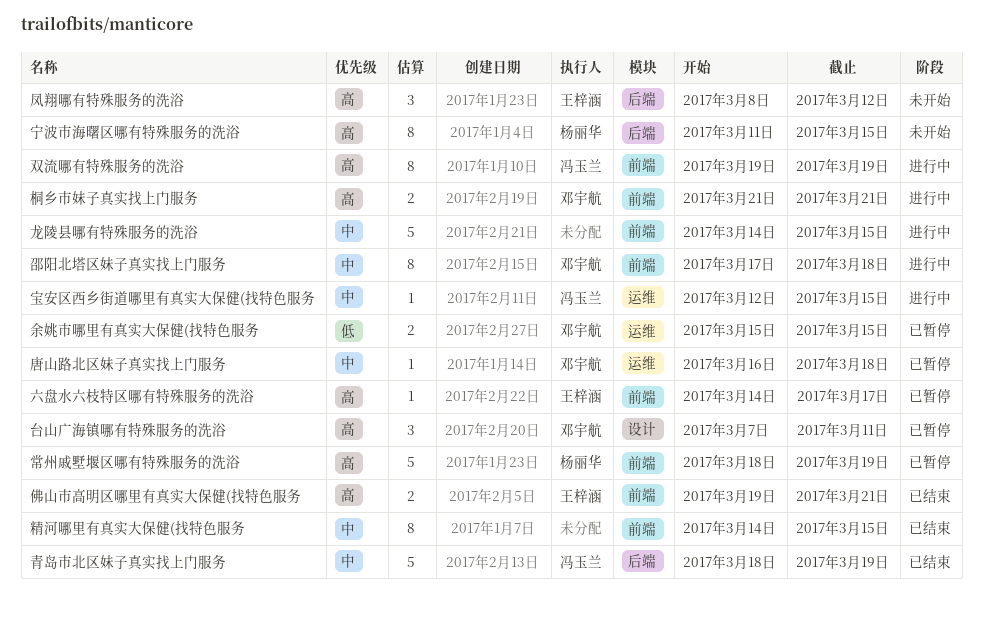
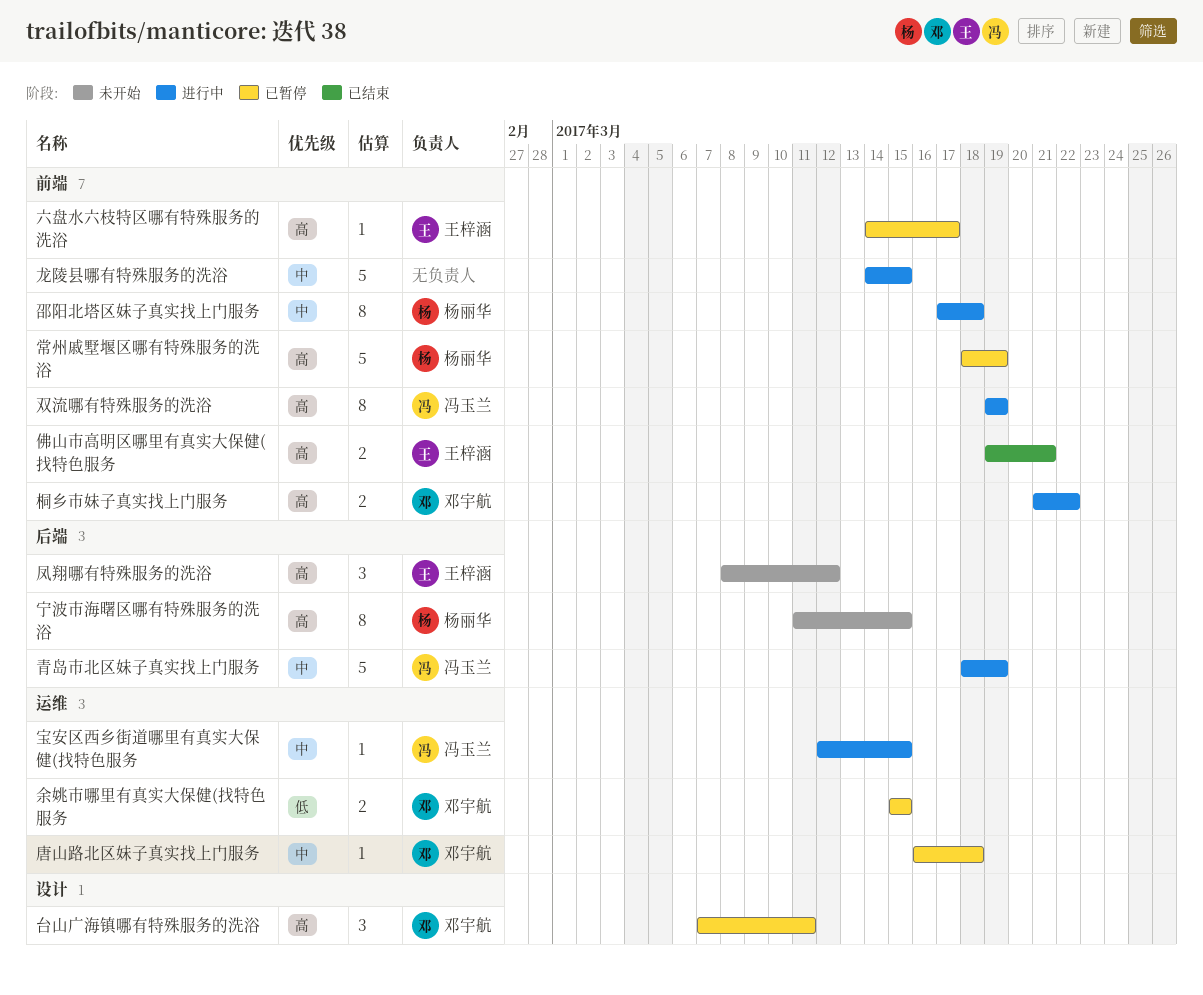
桐乡市妹子真实找上门服务, due: Mar 21 -> Mar 22
精河哪里有真实大保健(找特色服务: present -> none
邵阳北塔区妹子真实找上门服务, owner: 邓宇航 -> 杨丽华
青岛市北区妹子真实找上门服务, status: 已结束 -> 进行中

